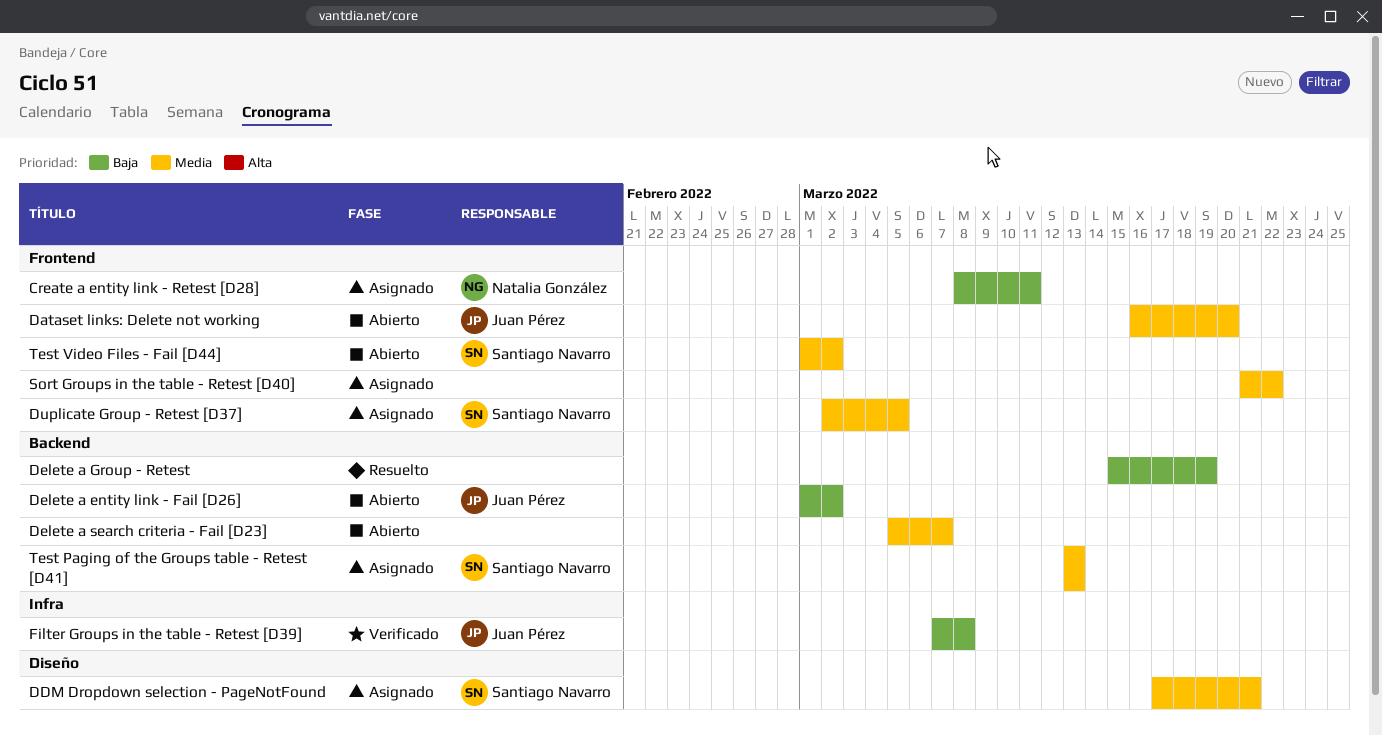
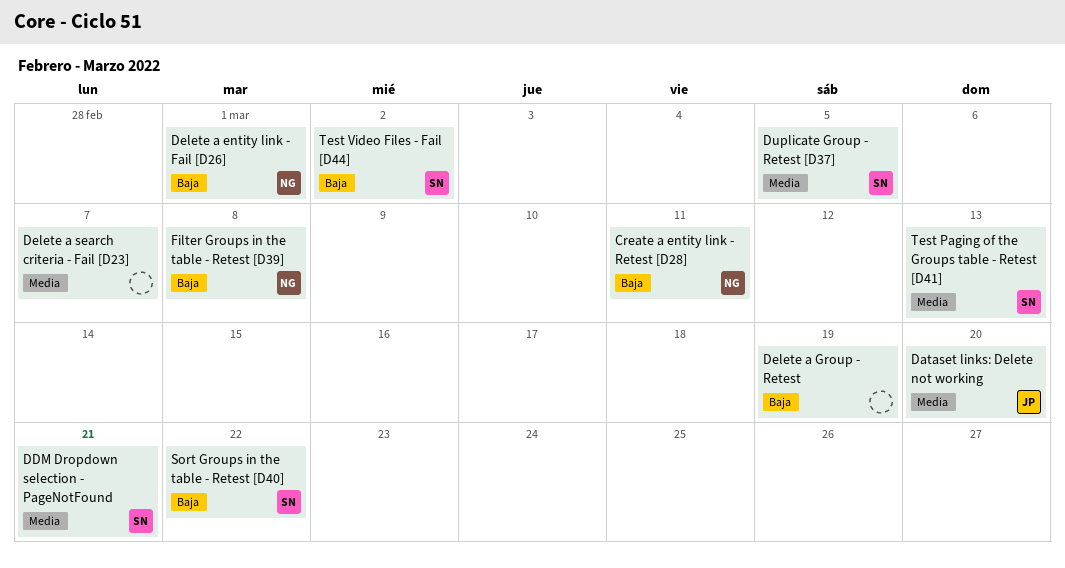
Delete a entity link - Fail [D26], owner: Juan Pérez -> Natalia González
Delete a entity link - Fail [D26], due: Mar 2 -> Mar 1
Filter Groups in the table - Retest [D39], owner: Juan Pérez -> Natalia González
Sort Groups in the table - Retest [D40], owner: none -> Santiago Navarro
Sort Groups in the table - Retest [D40], priority: Media -> Baja
Test Video Files - Fail [D44], priority: Media -> Baja

